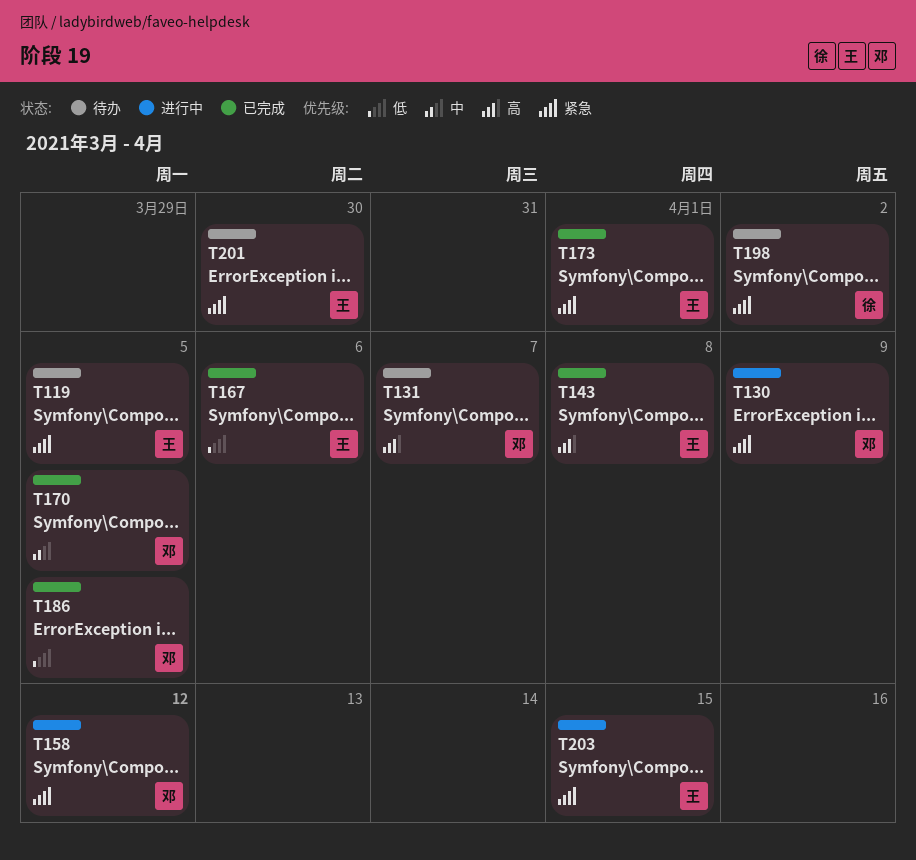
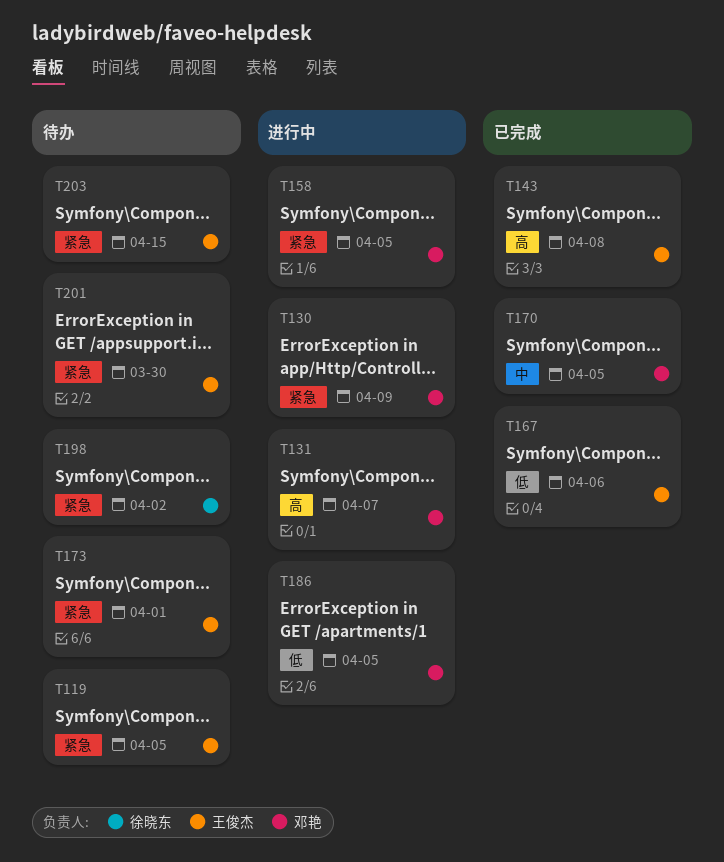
T131, status: 待办 -> 进行中
T158, due: Apr 12 -> Apr 5
T173, status: 已完成 -> 待办
T186, status: 已完成 -> 进行中
T203, status: 进行中 -> 待办

